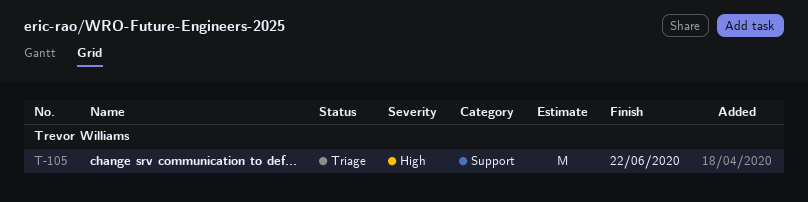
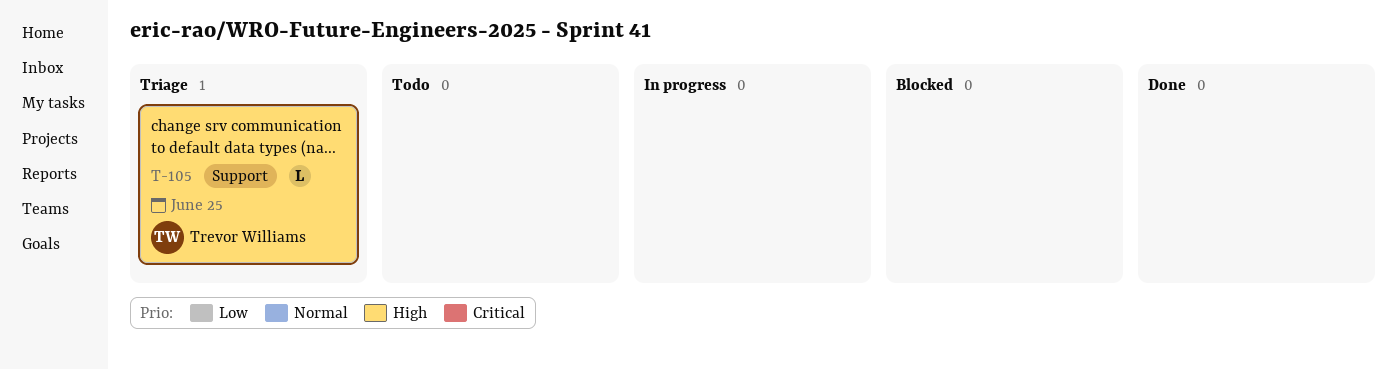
T-105, estimate: M -> L
T-105, due: Jun 22 -> Jun 25

